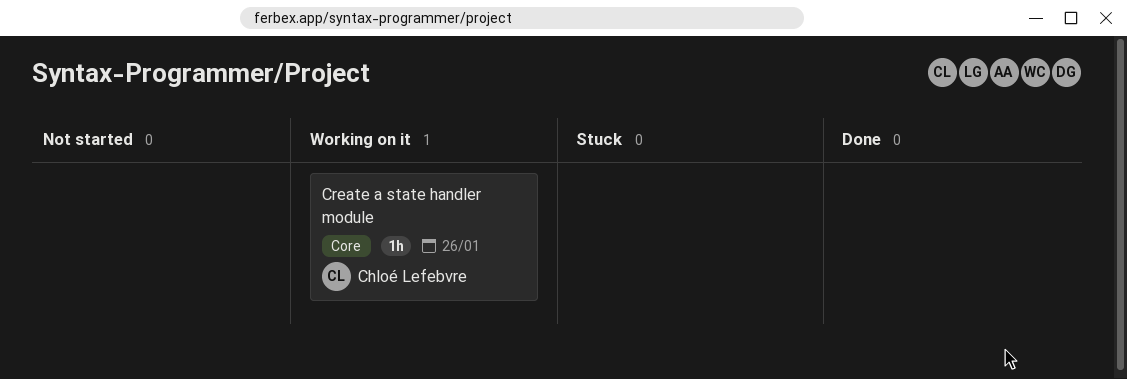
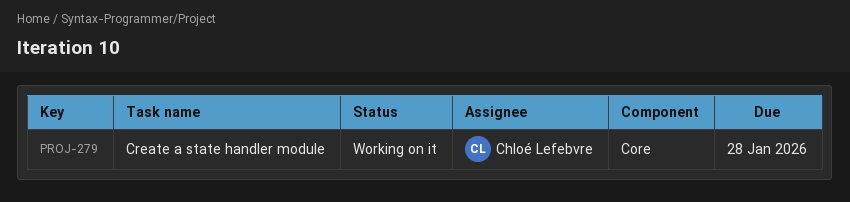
Create a state handler module, due: Jan 26 -> Jan 28

